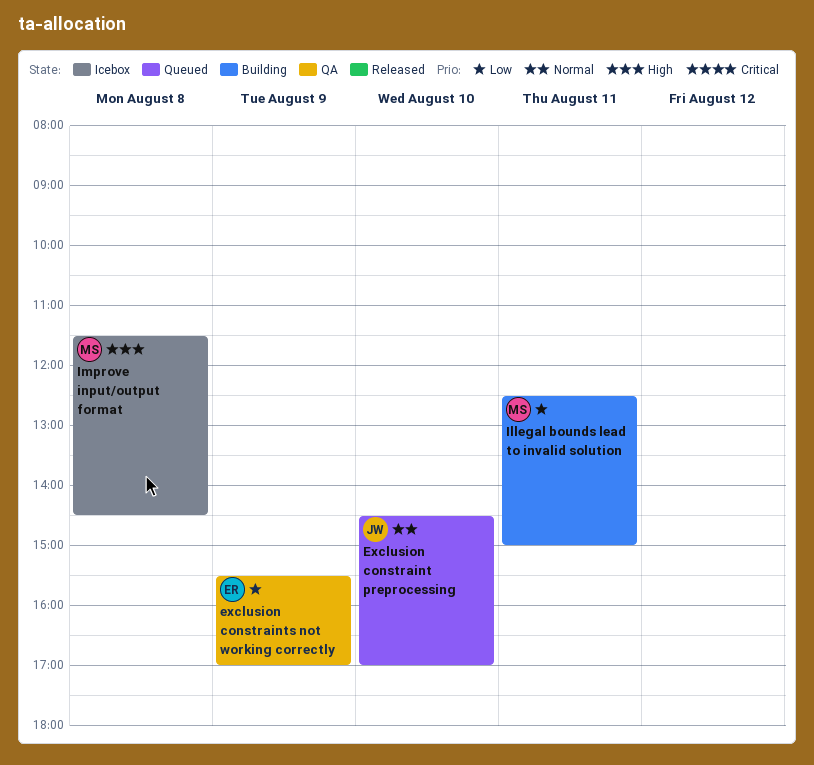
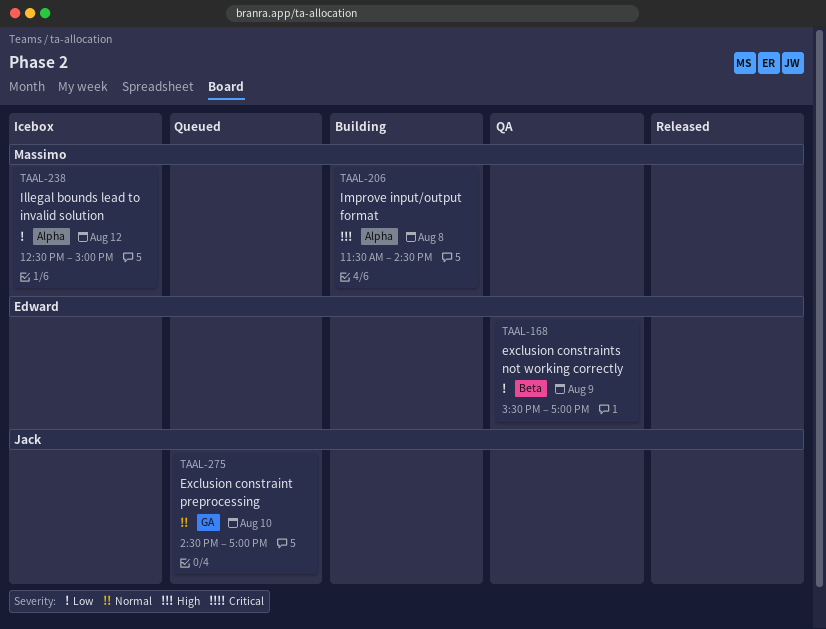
Illegal bounds lead to invalid solution, status: Building -> Icebox
Illegal bounds lead to invalid solution, day: Aug 11 -> Aug 12
Improve input/output format, status: Icebox -> Building

